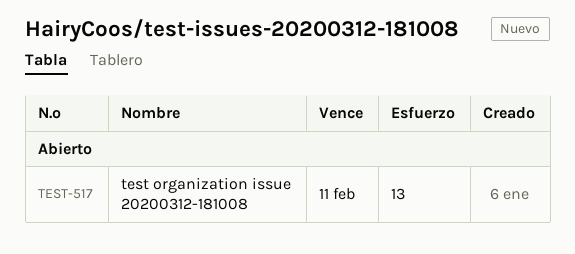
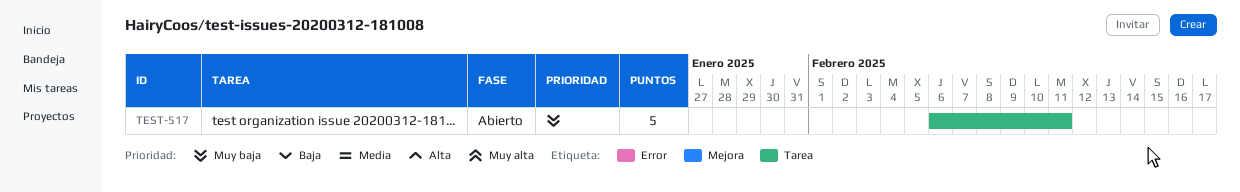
TEST-517, estimate: 13 -> 5

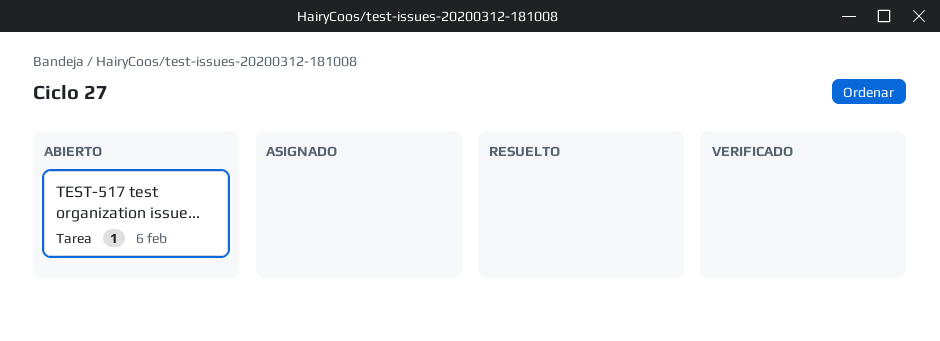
TEST-517, estimate: 5 -> 1
TEST-517, due: Feb 11 -> Feb 6

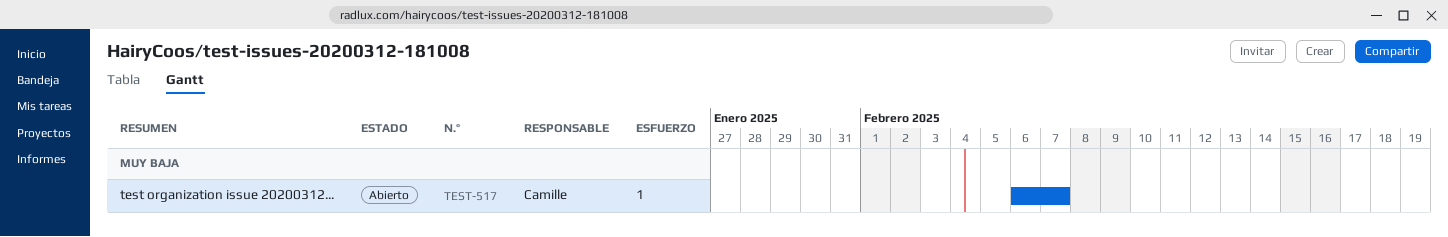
TEST-517, due: Feb 6 -> Feb 7

